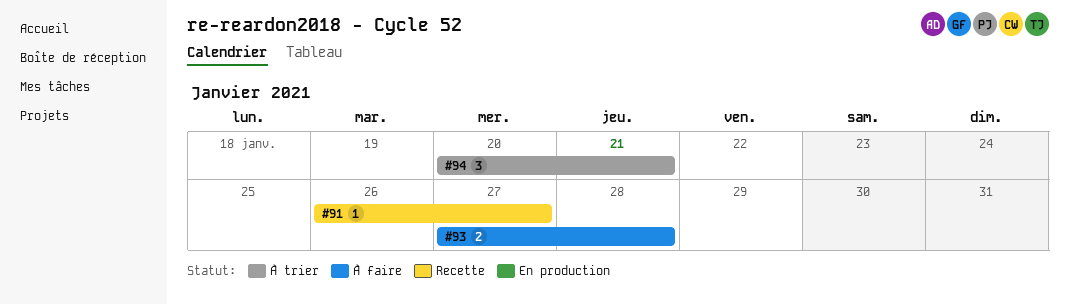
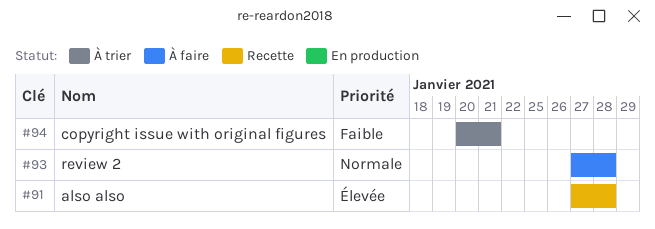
#91, start: Jan 26 -> Jan 27
#91, due: Jan 27 -> Jan 28

